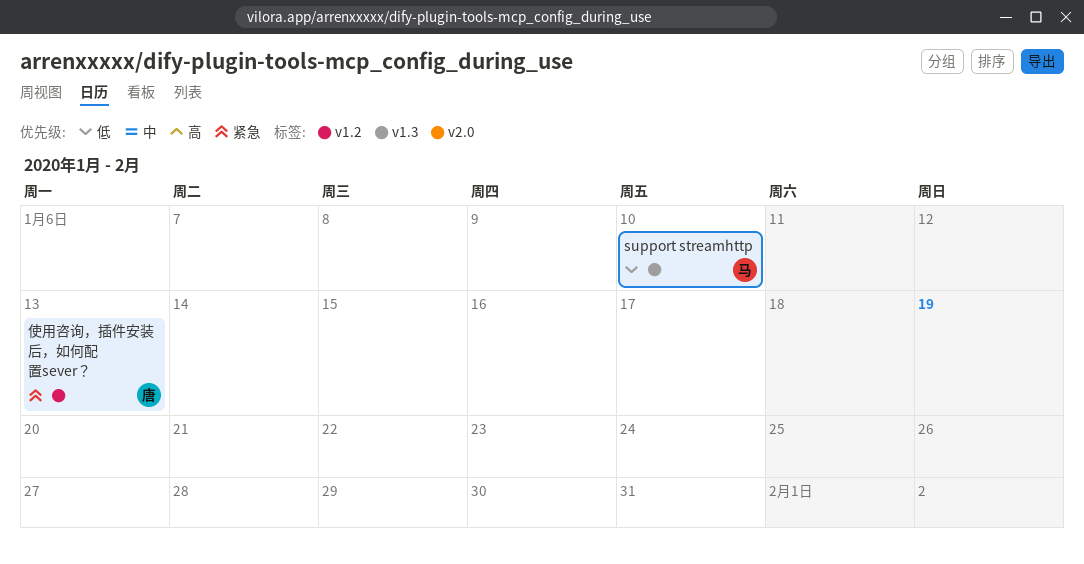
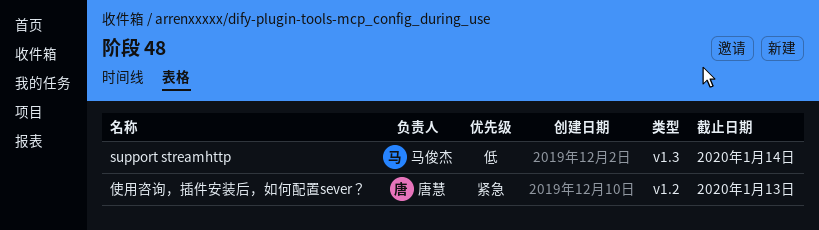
support streamhttp, due: Jan 10 -> Jan 14

